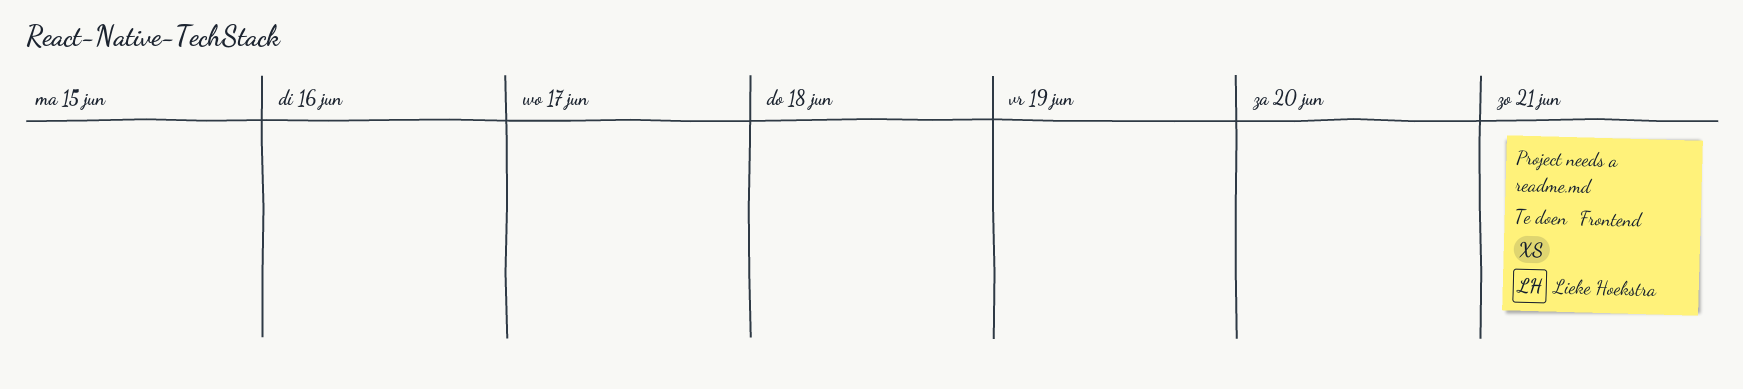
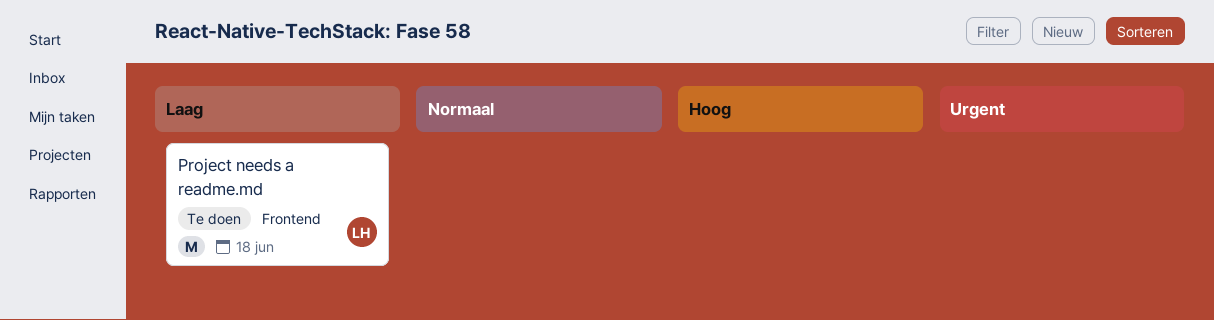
Project needs a readme.md, estimate: XS -> M
Project needs a readme.md, due: Jun 21 -> Jun 18

